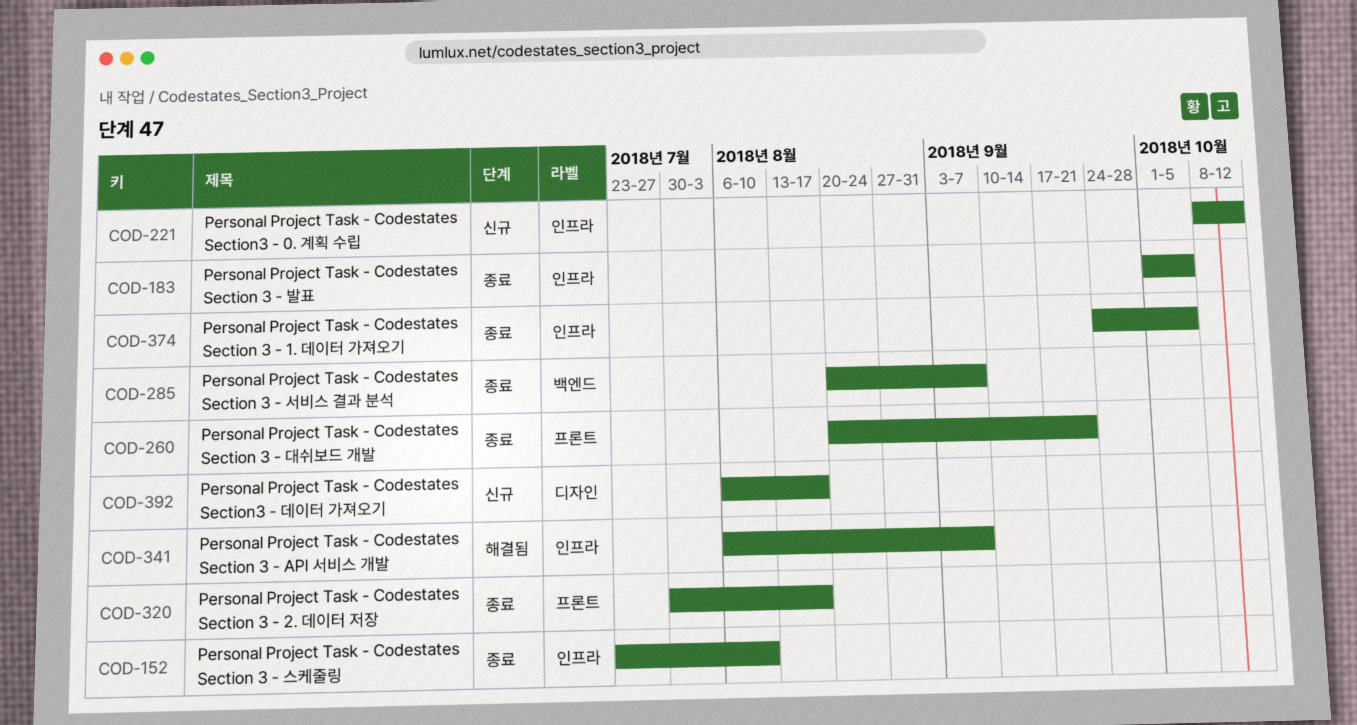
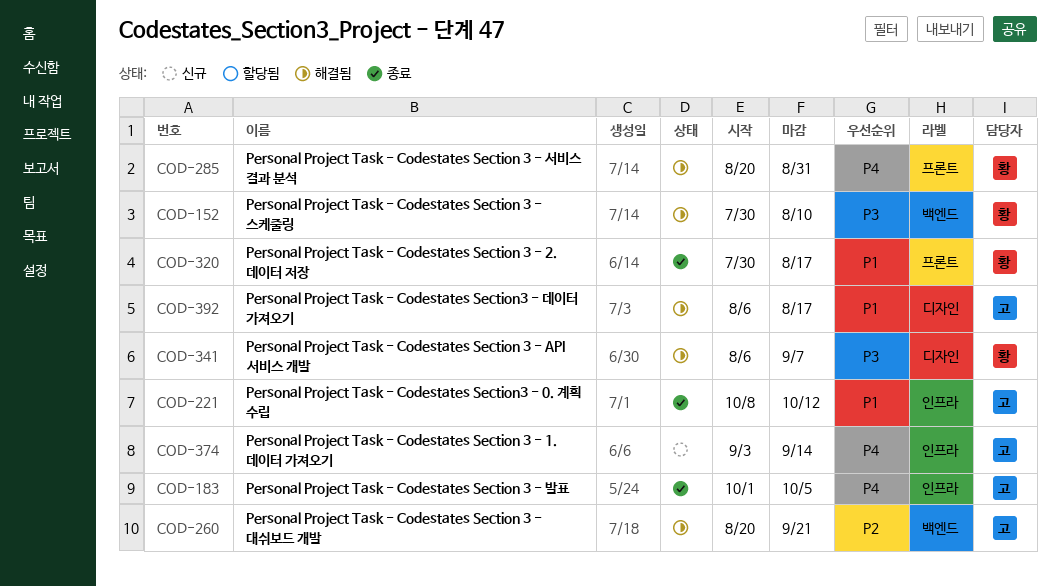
COD-152, status: 종료 -> 해결됨
COD-152, label: 인프라 -> 백엔드
COD-152, start: Jul 23 -> Jul 30
COD-221, status: 신규 -> 종료
COD-260, status: 종료 -> 해결됨
COD-260, label: 프론트 -> 백엔드
COD-285, status: 종료 -> 해결됨
COD-285, label: 백엔드 -> 프론트
COD-285, due: Sep 7 -> Aug 31
COD-341, label: 인프라 -> 디자인
COD-374, status: 종료 -> 신규
COD-374, start: Sep 24 -> Sep 3
COD-374, due: Oct 5 -> Sep 14
COD-392, status: 신규 -> 해결됨

